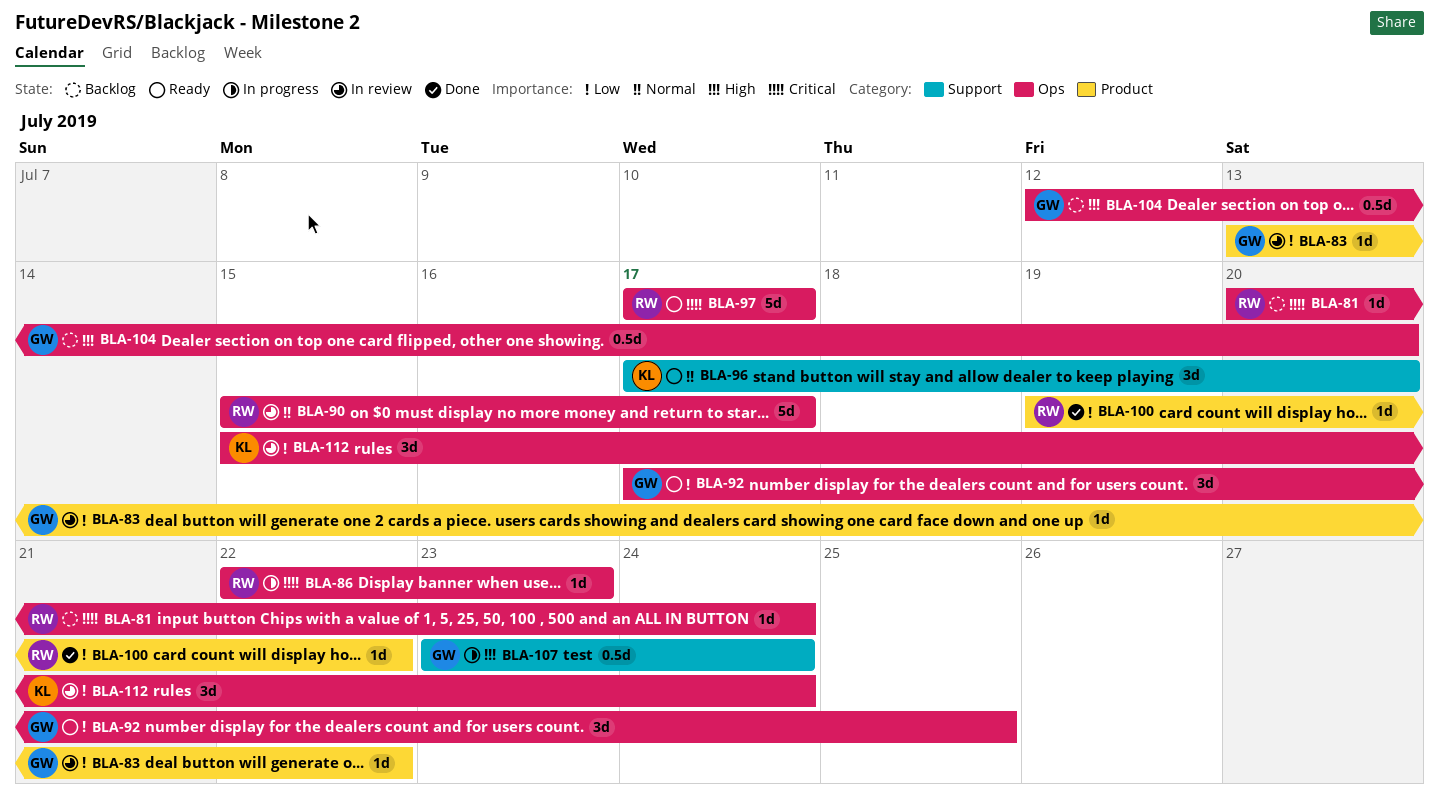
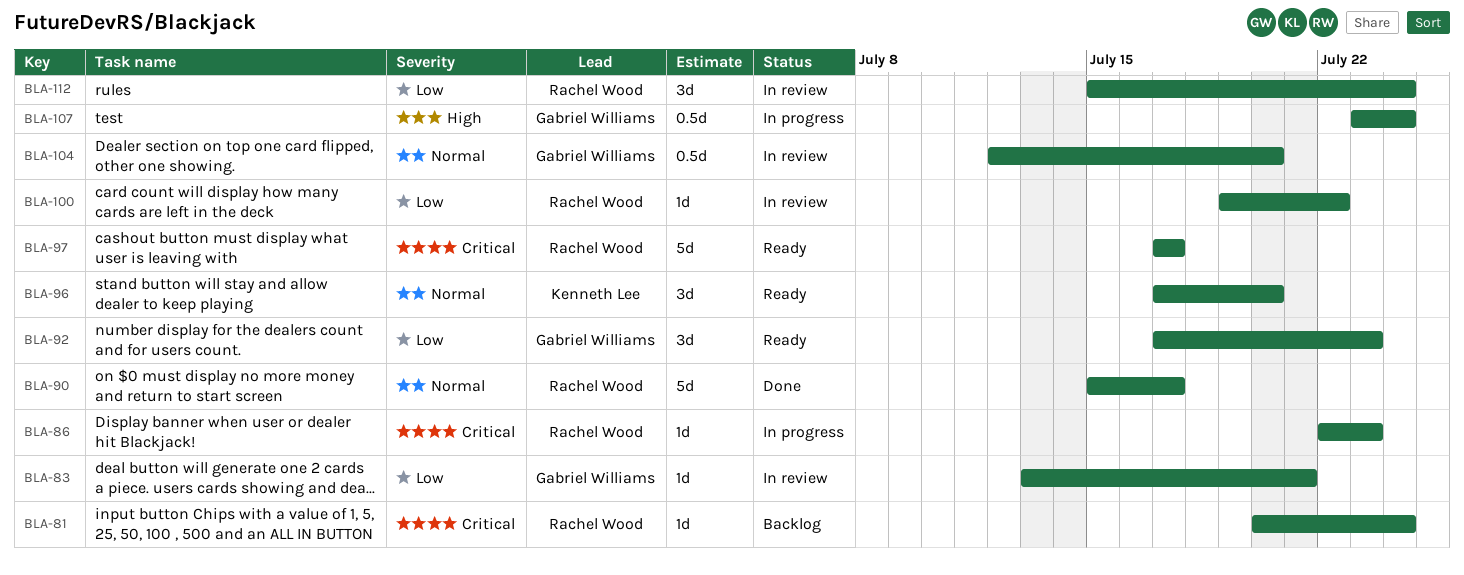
BLA-83, due: Jul 22 -> Jul 21
BLA-90, status: In review -> Done
BLA-92, due: Jul 25 -> Jul 23
BLA-100, status: Done -> In review
BLA-104, status: Backlog -> In review
BLA-104, priority: High -> Normal
BLA-112, owner: Kenneth Lee -> Rachel Wood

